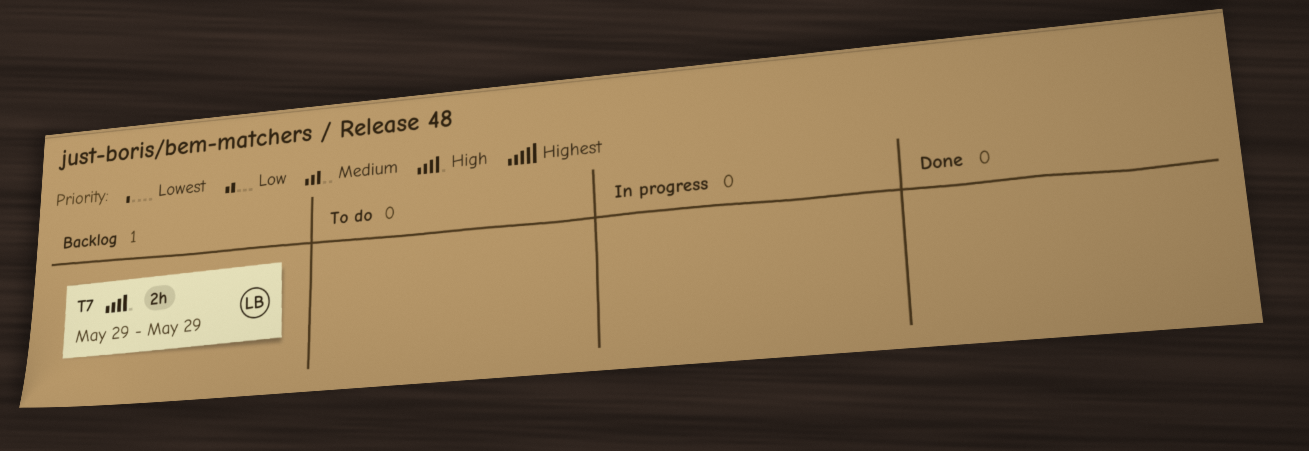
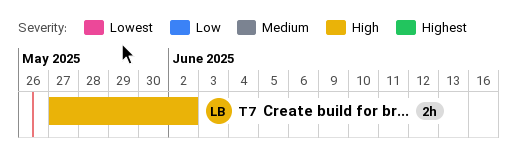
T7, start: May 29 -> May 27
T7, due: May 29 -> Jun 2

